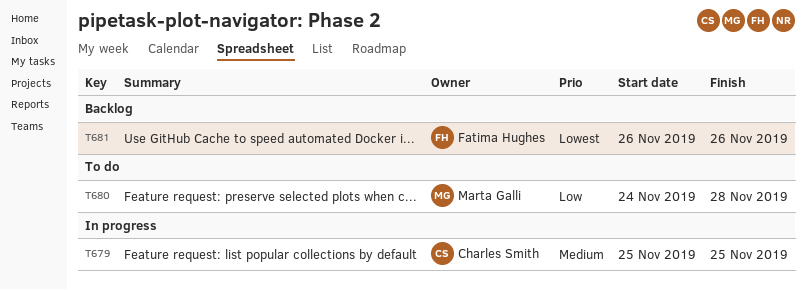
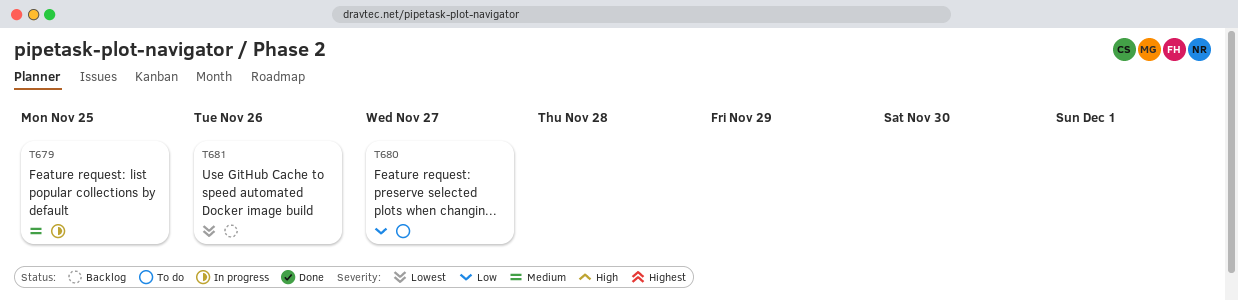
T680, due: Nov 28 -> Nov 27

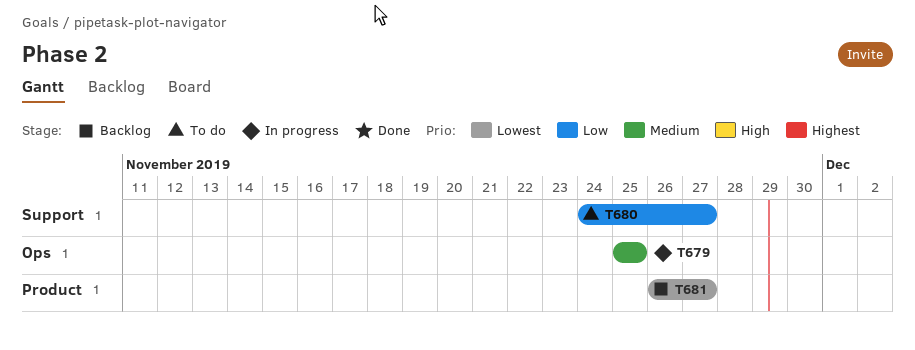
T681, due: Nov 26 -> Nov 27

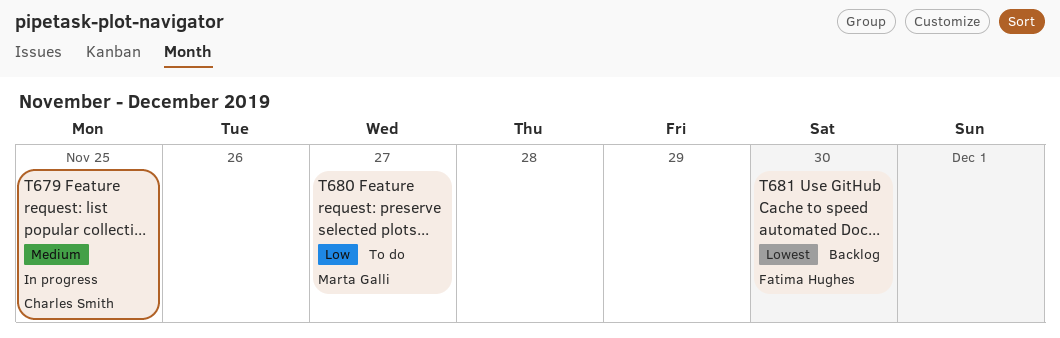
T681, due: Nov 27 -> Nov 30

